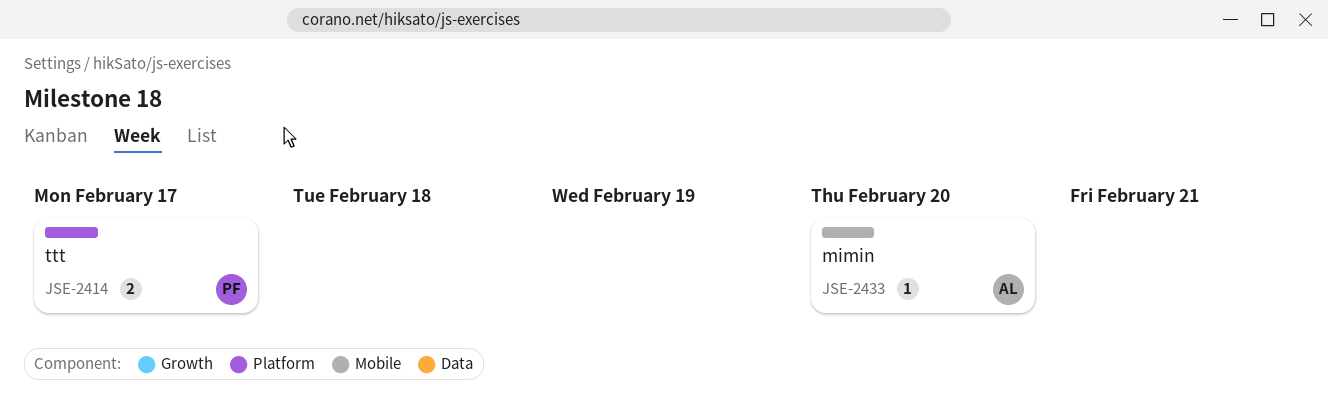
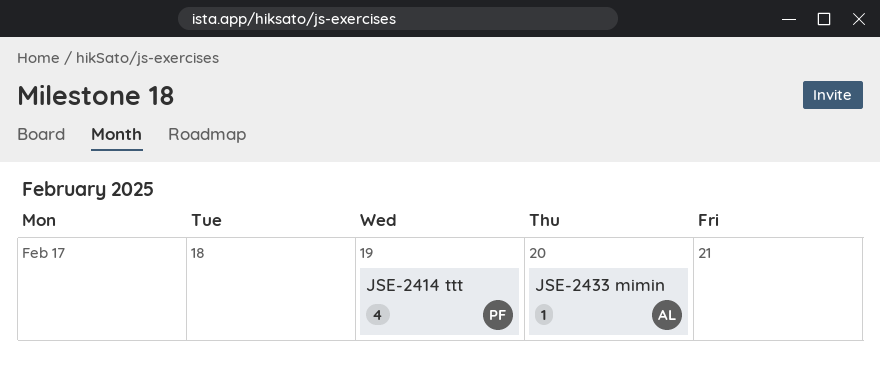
JSE-2414, estimate: 2 -> 4
JSE-2414, due: Feb 17 -> Feb 19

